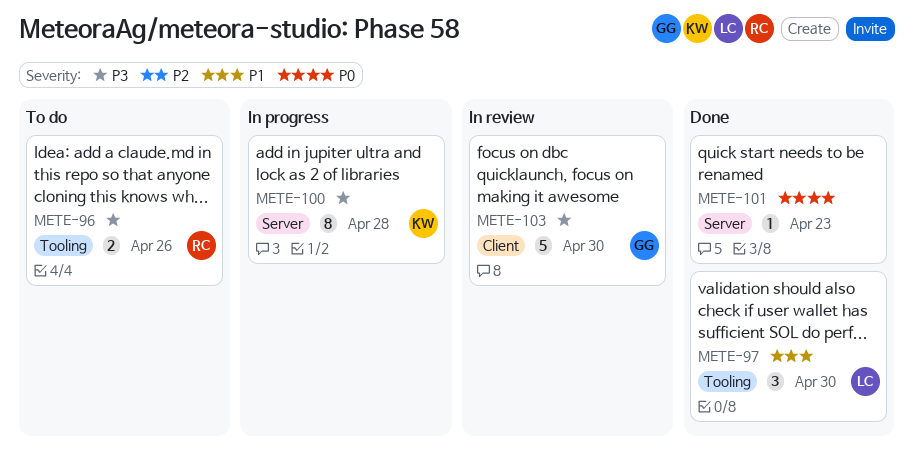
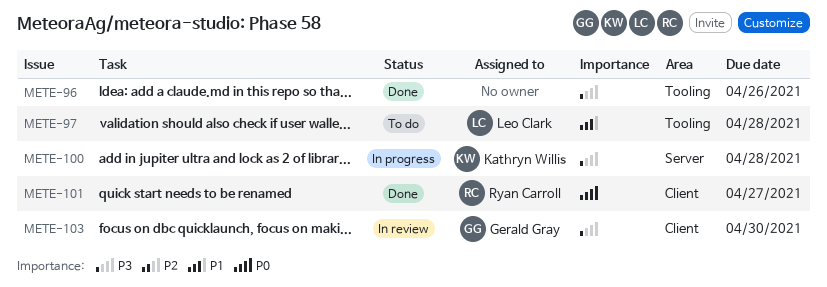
METE-96, status: To do -> Done
METE-96, owner: Ryan Carroll -> none
METE-97, status: Done -> To do
METE-97, due: Apr 30 -> Apr 28
METE-101, owner: none -> Ryan Carroll
METE-101, label: Server -> Client
METE-101, due: Apr 23 -> Apr 27

